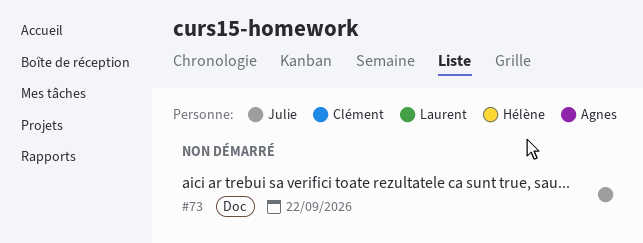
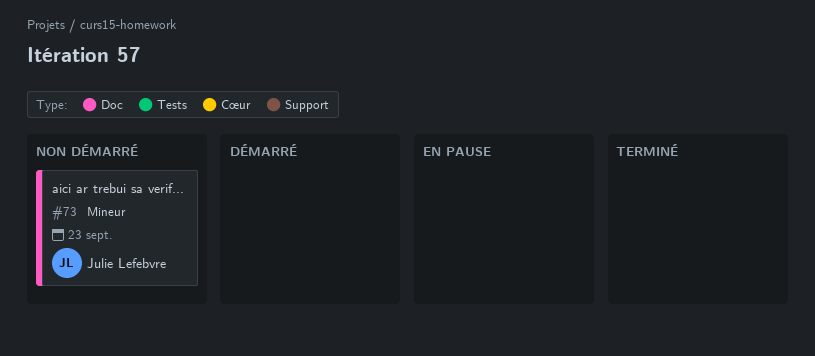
#73, due: Sep 22 -> Sep 23

